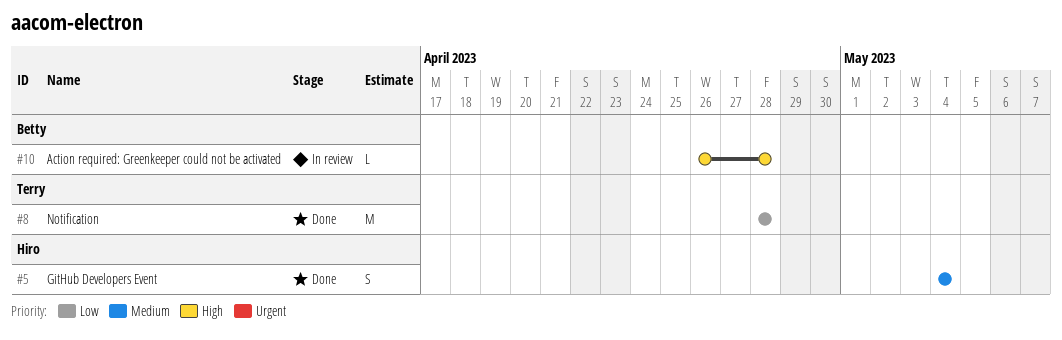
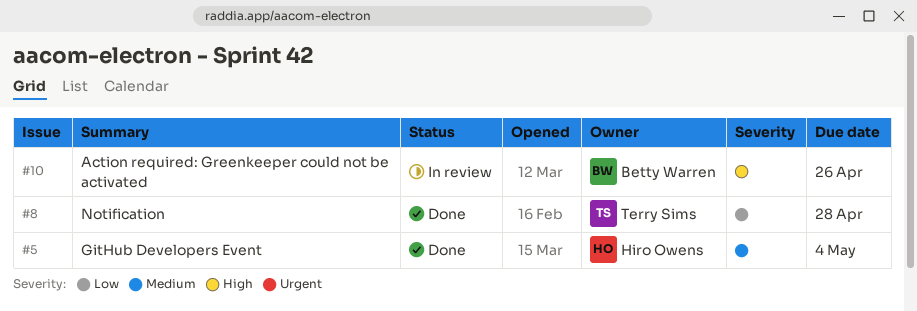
#10, due: Apr 28 -> Apr 26

